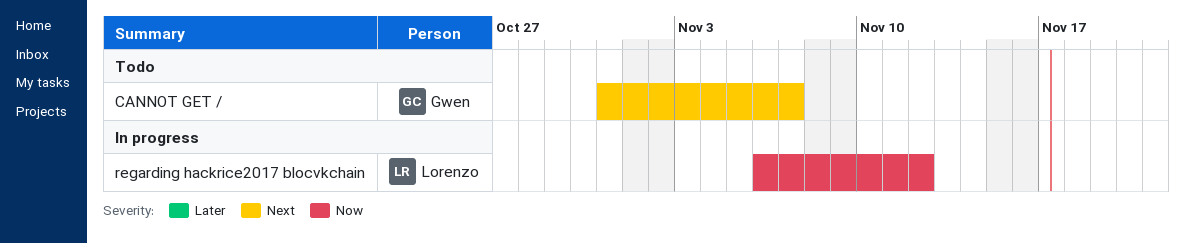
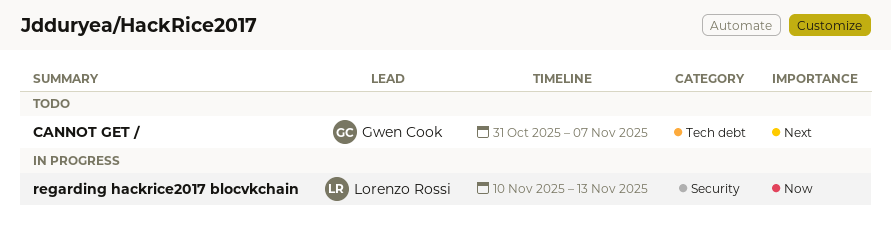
regarding hackrice2017 blocvkchain, start: Nov 6 -> Nov 10
regarding hackrice2017 blocvkchain, due: Nov 12 -> Nov 13

